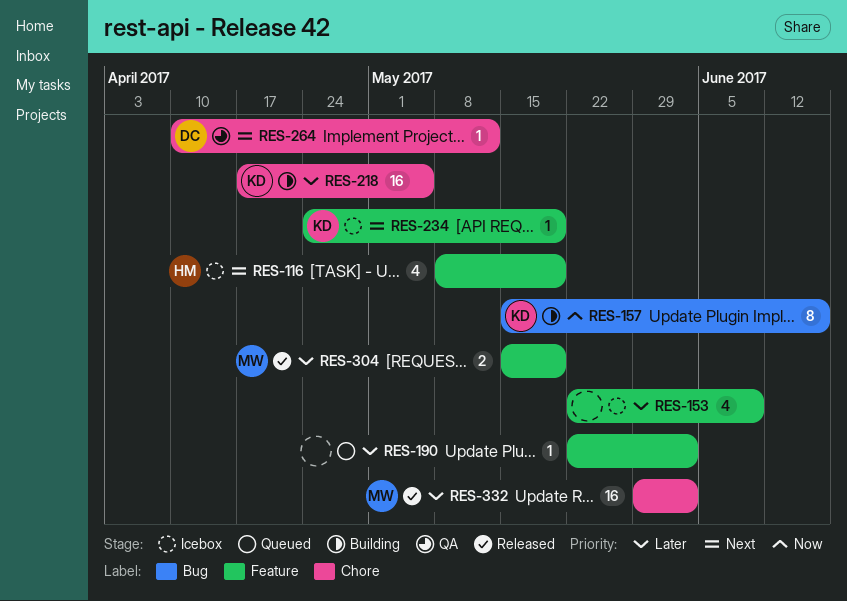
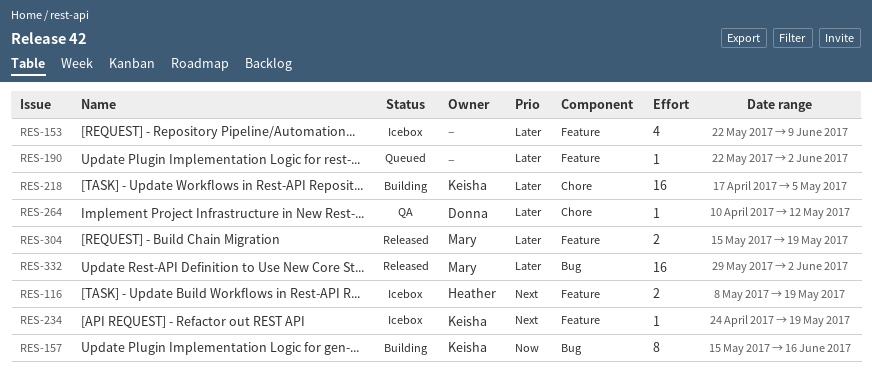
RES-116, estimate: 4 -> 2
RES-264, priority: Next -> Later
RES-332, label: Chore -> Bug

